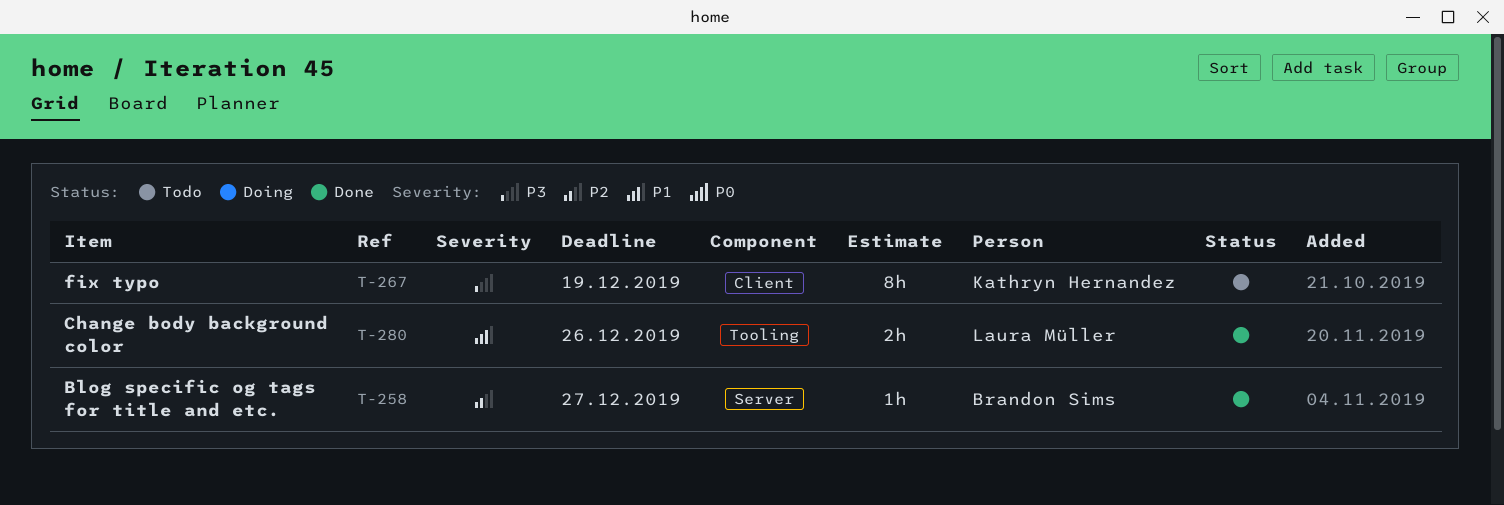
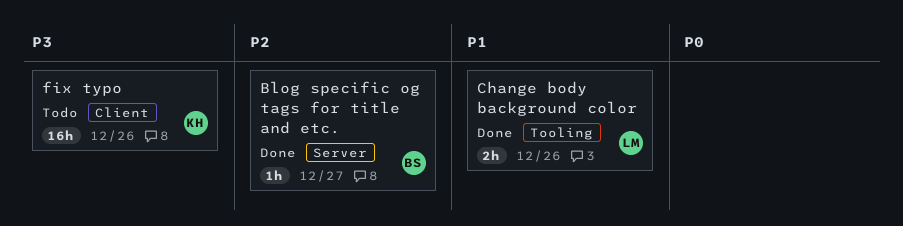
fix typo, estimate: 8h -> 16h
fix typo, due: Dec 19 -> Dec 26

